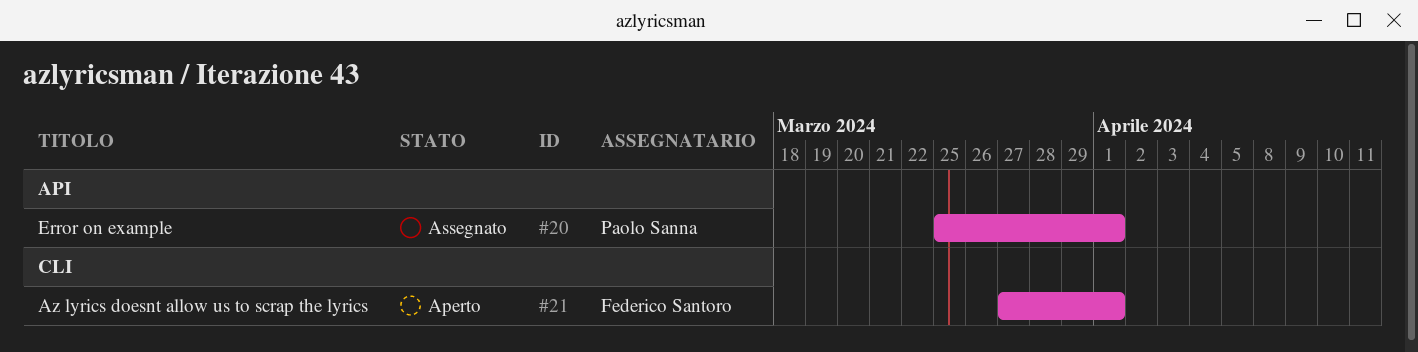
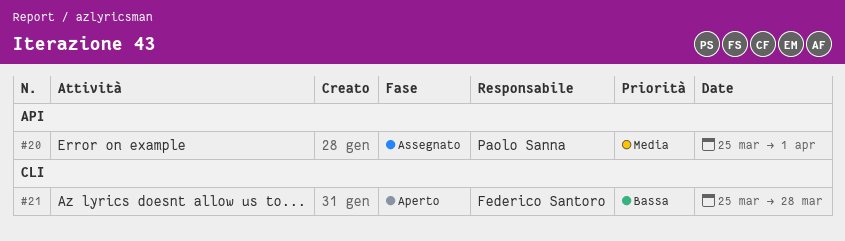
#21, start: Mar 27 -> Mar 25
#21, due: Apr 1 -> Mar 28

